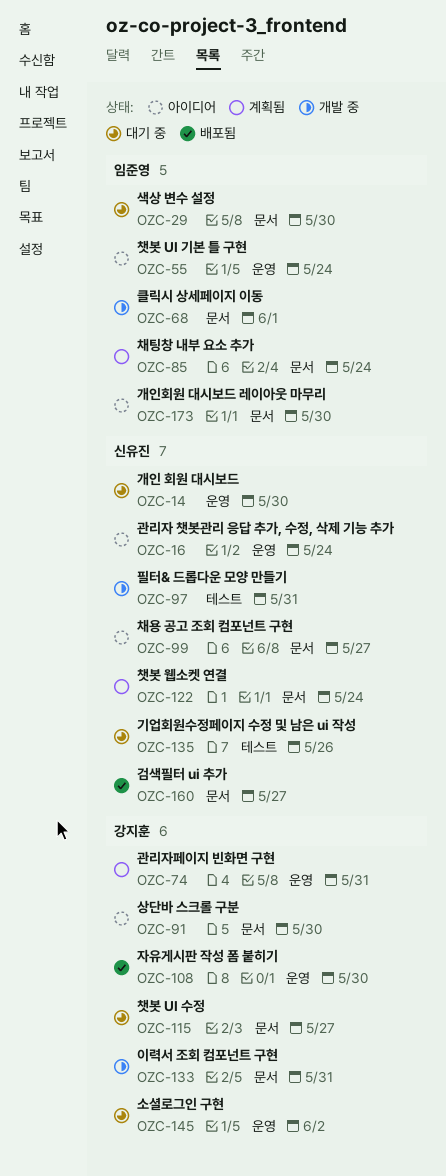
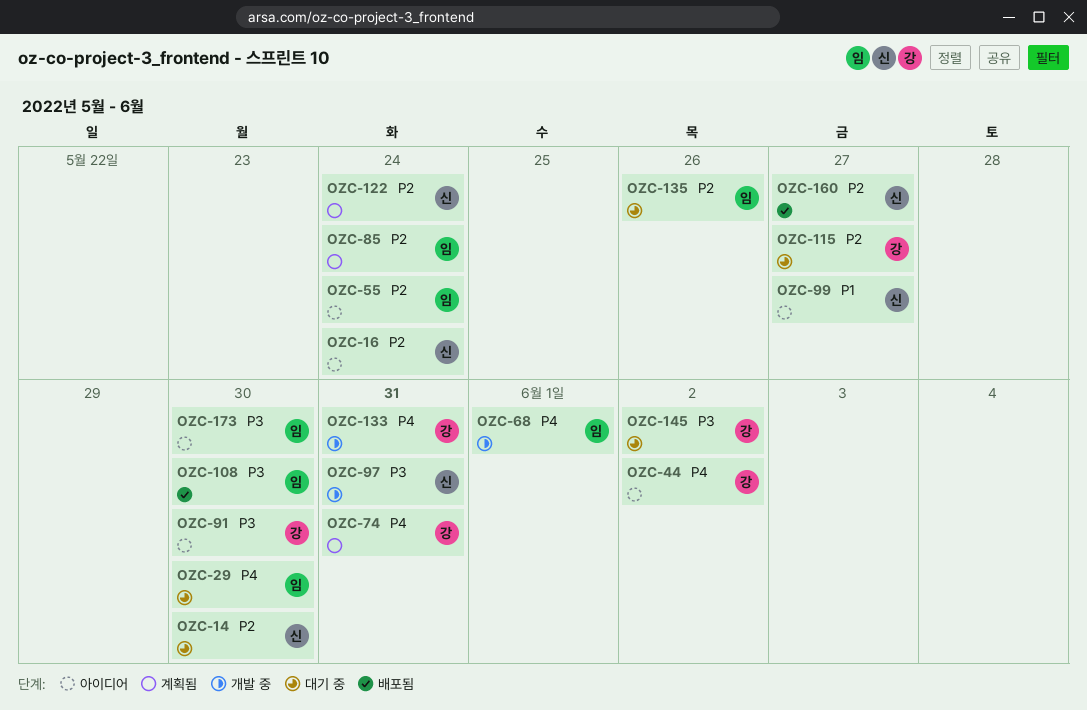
OZC-44: none -> present
OZC-108, owner: 강지훈 -> 임준영
OZC-135, owner: 신유진 -> 임준영

